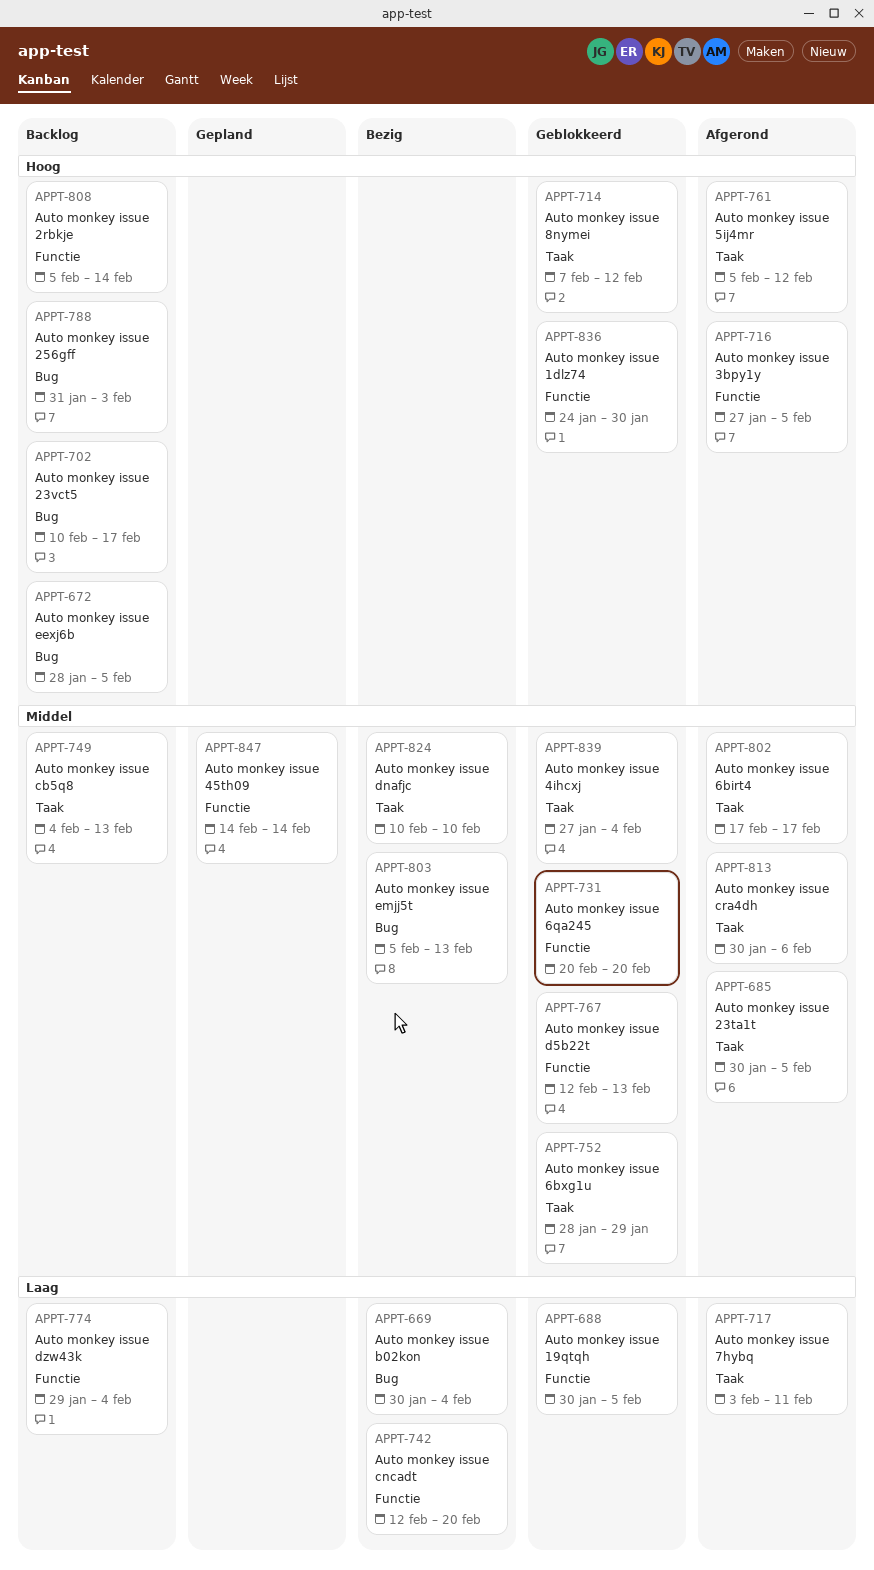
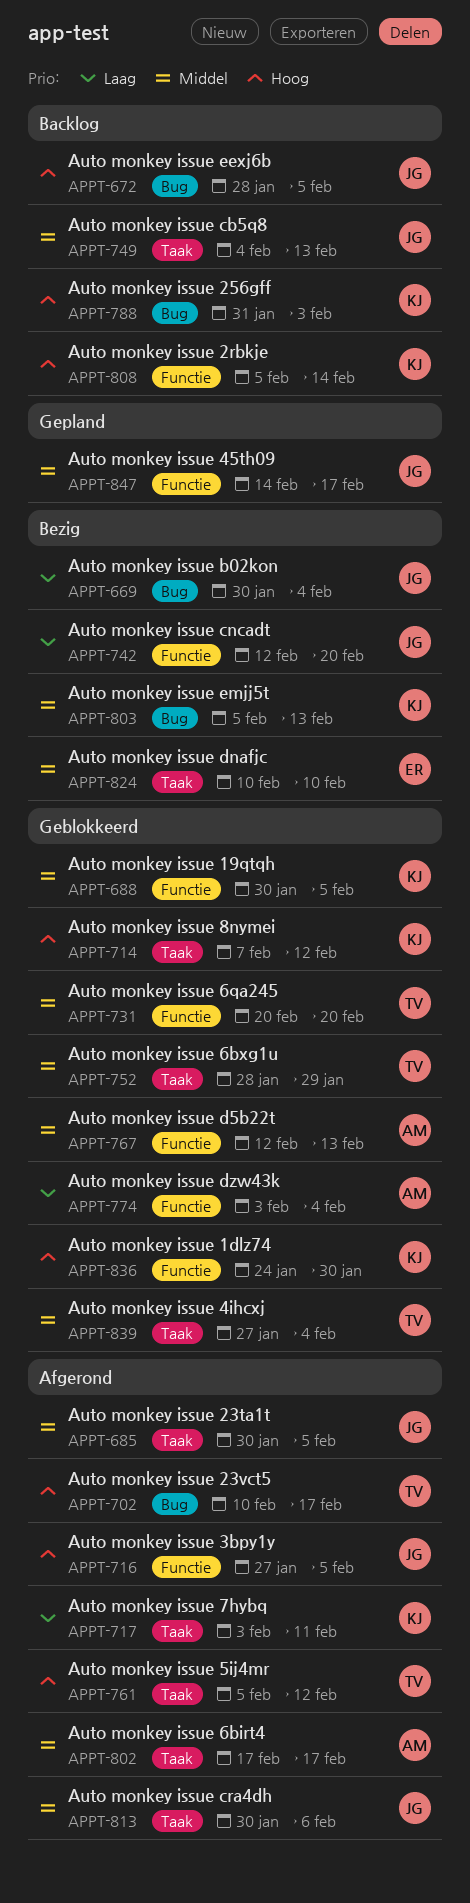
APPT-688, priority: Laag -> Middel
APPT-702, status: Backlog -> Afgerond
APPT-774, status: Backlog -> Geblokkeerd
APPT-774, start: Jan 29 -> Feb 3
APPT-847, due: Feb 14 -> Feb 17

